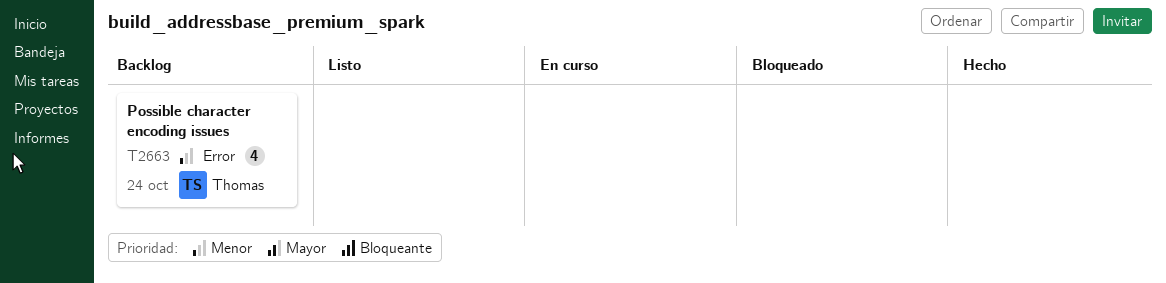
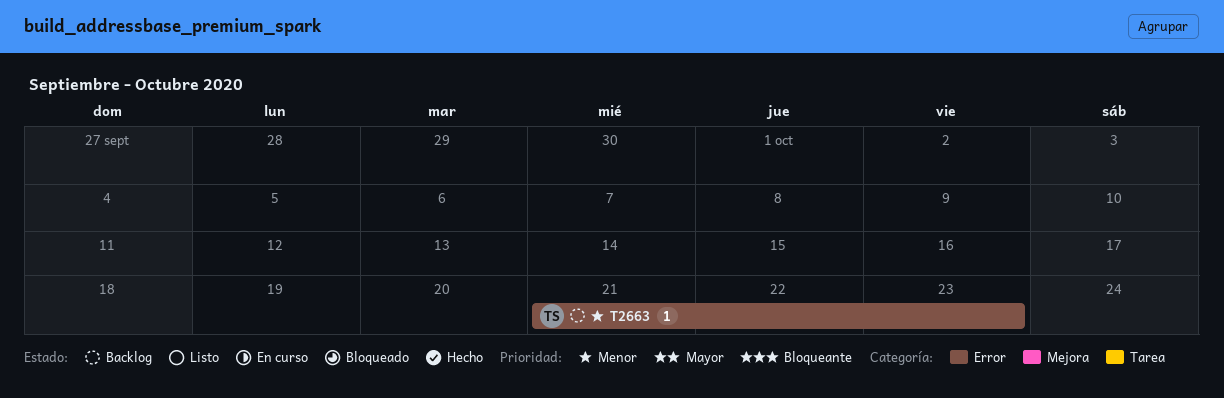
T2663, estimate: 4 -> 1
T2663, due: Oct 24 -> Oct 23

